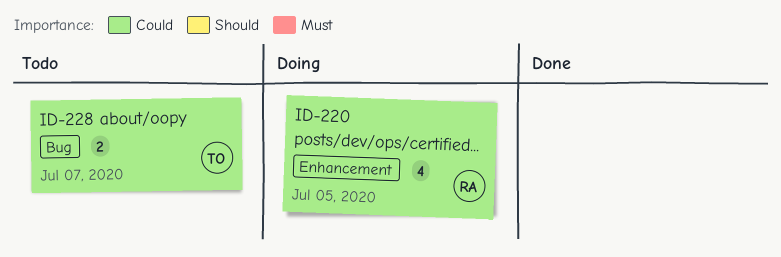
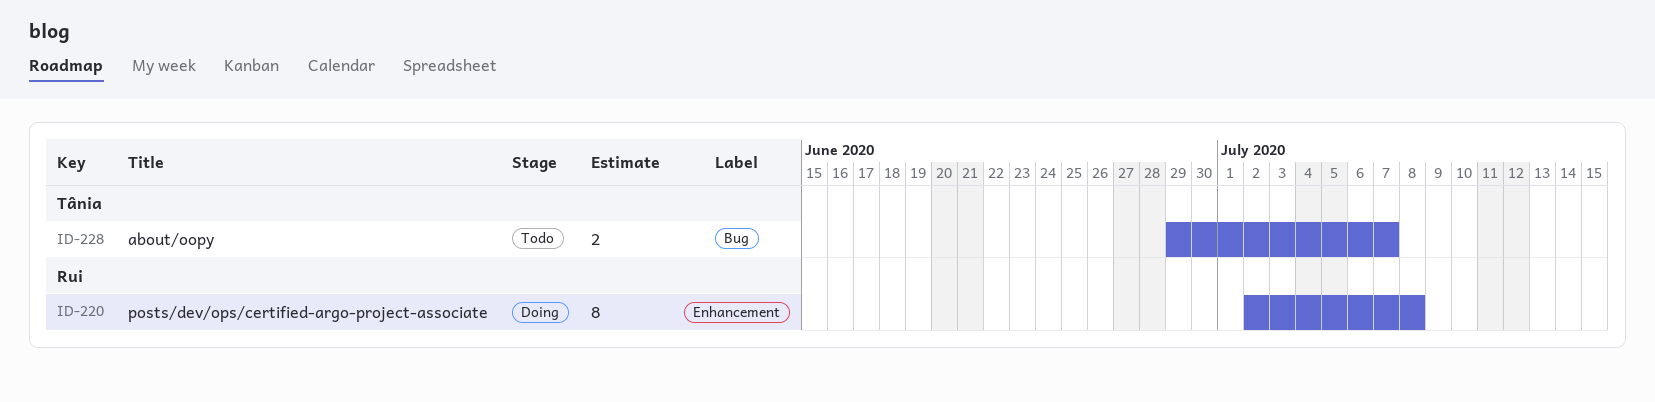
ID-220, estimate: 4 -> 8
ID-220, due: Jul 5 -> Jul 8

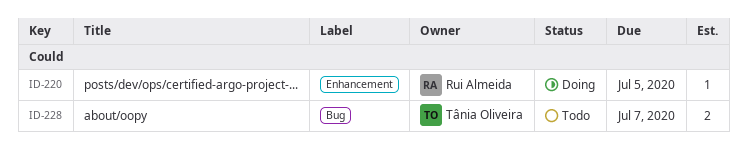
ID-220, estimate: 8 -> 1
ID-220, due: Jul 8 -> Jul 5

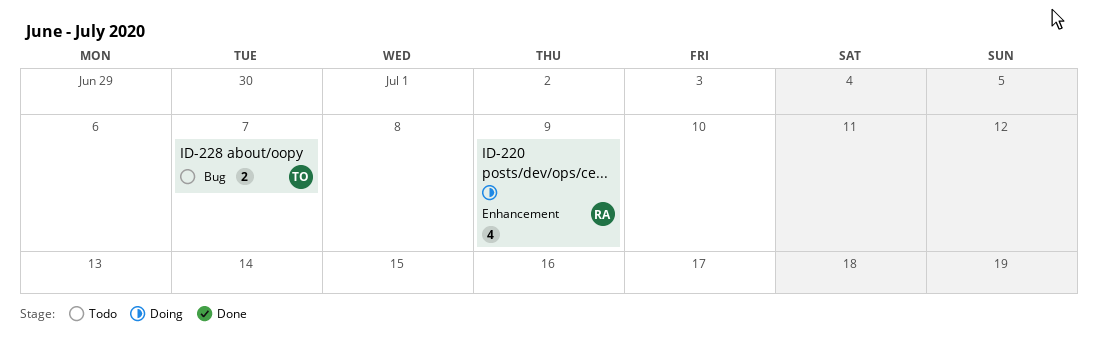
ID-220, estimate: 1 -> 4
ID-220, due: Jul 5 -> Jul 9

